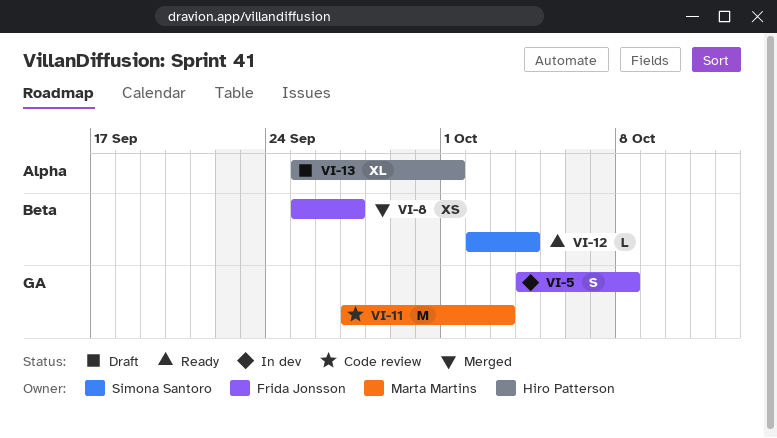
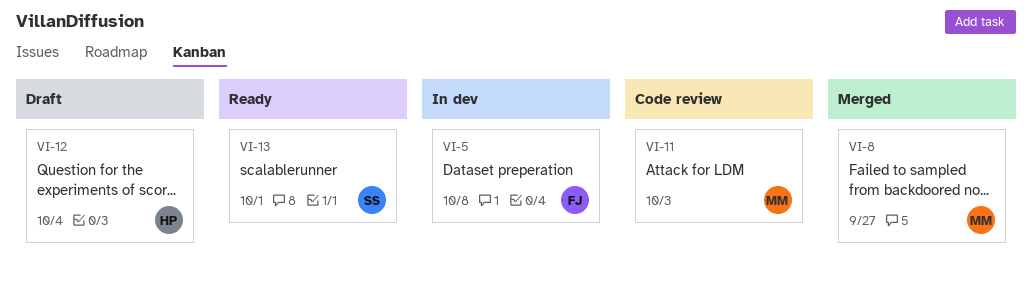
VI-8, owner: Frida Jonsson -> Marta Martins
VI-12, status: Ready -> Draft
VI-12, owner: Simona Santoro -> Hiro Patterson
VI-13, status: Draft -> Ready
VI-13, owner: Hiro Patterson -> Simona Santoro

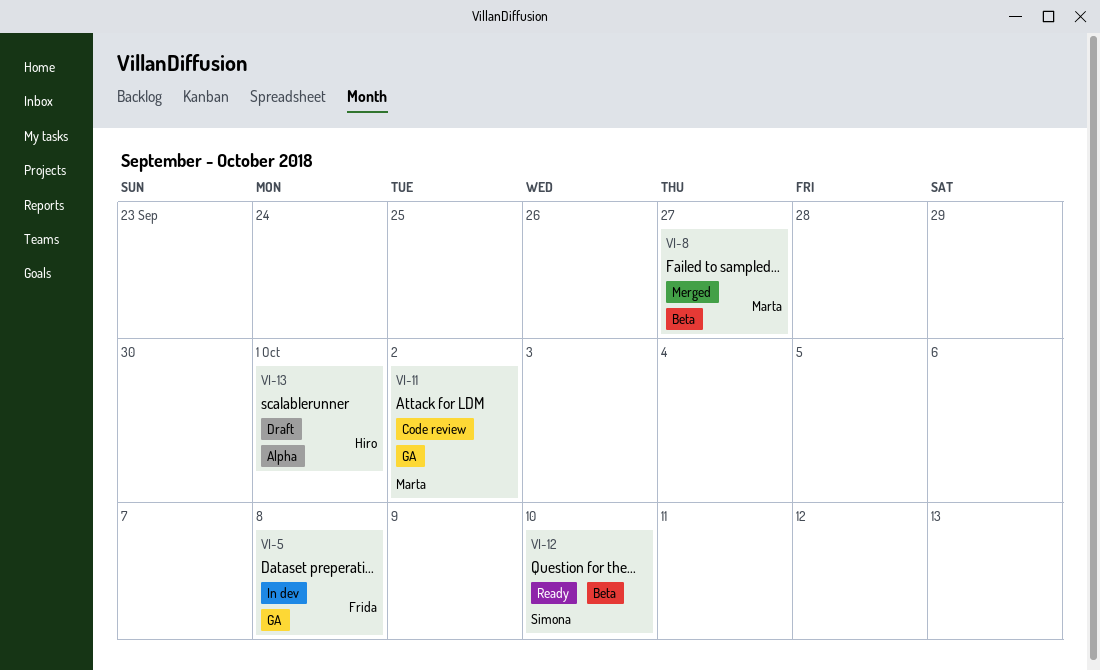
VI-11, due: Oct 3 -> Oct 2
VI-12, status: Draft -> Ready
VI-12, owner: Hiro -> Simona
VI-12, due: Oct 4 -> Oct 10
VI-13, status: Ready -> Draft
VI-13, owner: Simona -> Hiro

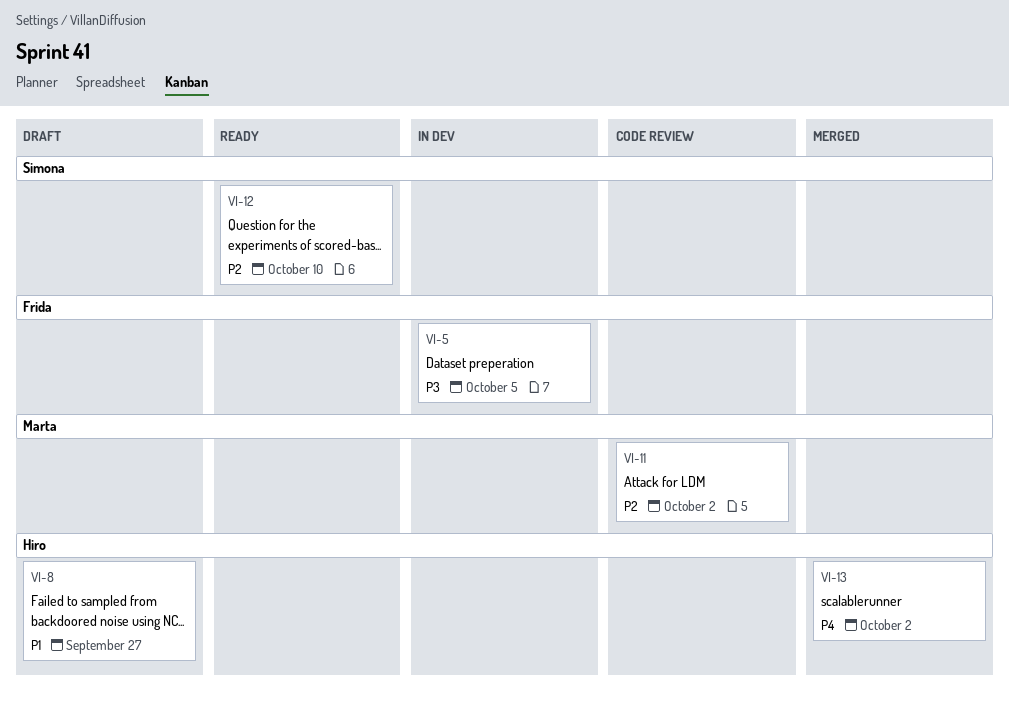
VI-5, due: Oct 8 -> Oct 5
VI-8, status: Merged -> Draft
VI-8, owner: Marta -> Hiro
VI-13, status: Draft -> Merged
VI-13, due: Oct 1 -> Oct 2

